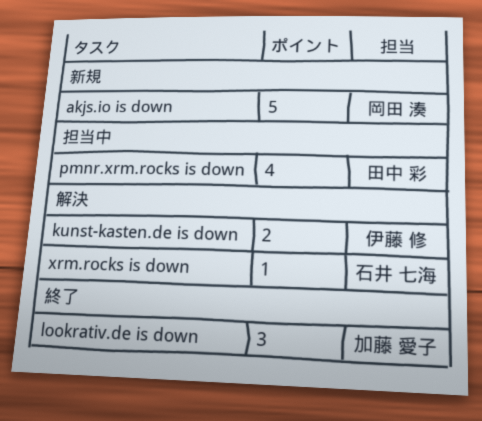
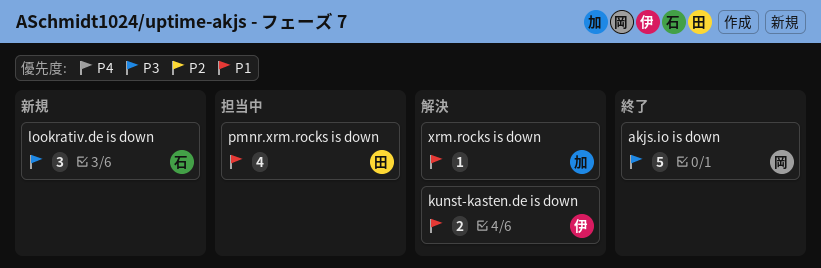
akjs.io is down, status: 新規 -> 終了
lookrativ.de is down, status: 終了 -> 新規
lookrativ.de is down, owner: 加藤 愛子 -> 石井 七海
xrm.rocks is down, owner: 石井 七海 -> 加藤 愛子

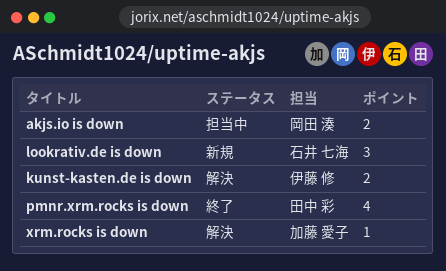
akjs.io is down, status: 終了 -> 担当中
akjs.io is down, estimate: 5 -> 2
pmnr.xrm.rocks is down, status: 担当中 -> 終了

